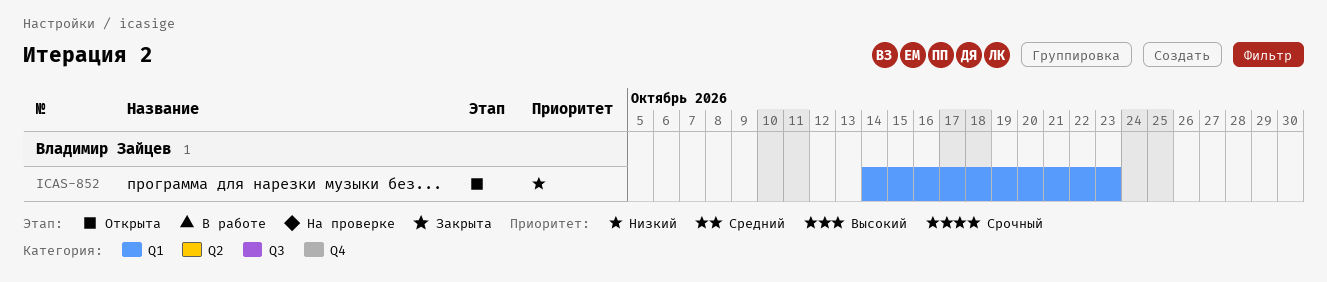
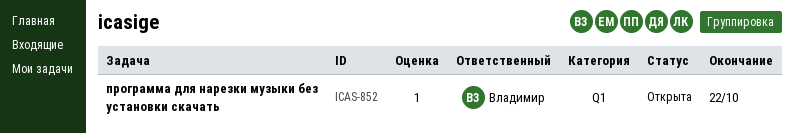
ICAS-852, due: Oct 23 -> Oct 22

